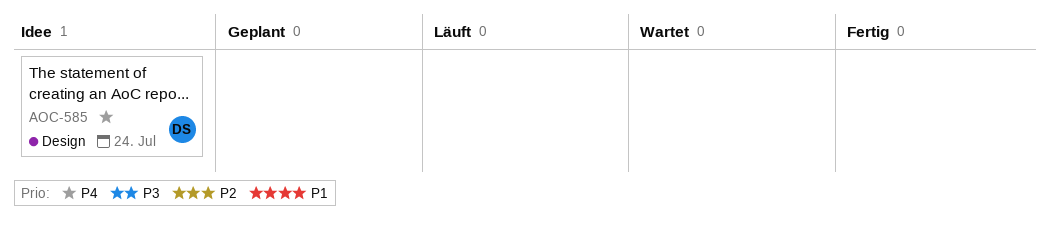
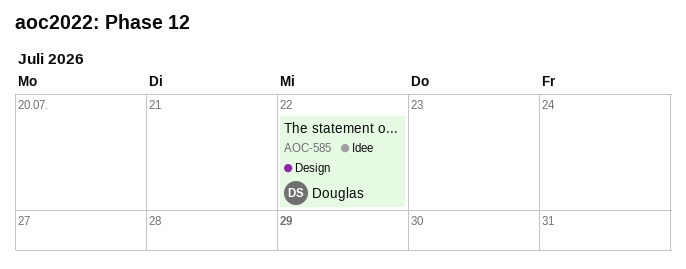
AOC-585, due: Jul 24 -> Jul 22

